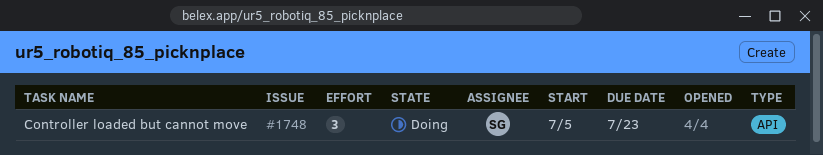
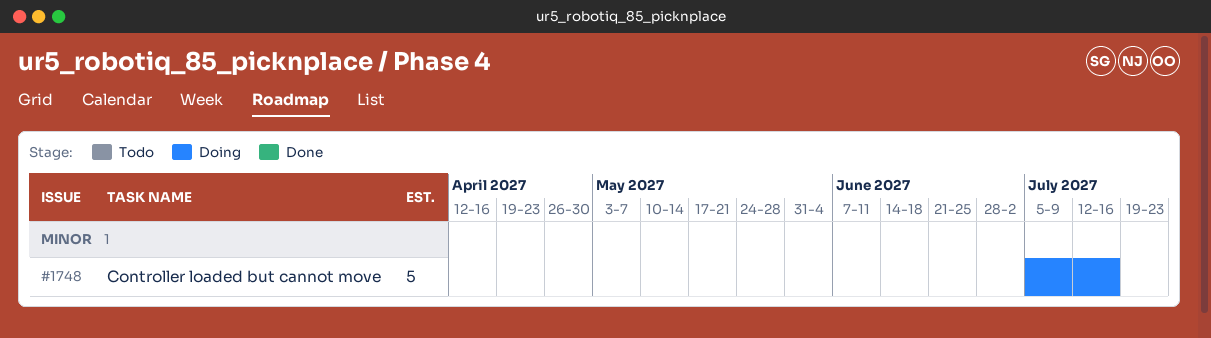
#1748, estimate: 3 -> 5
#1748, due: Jul 23 -> Jul 16

